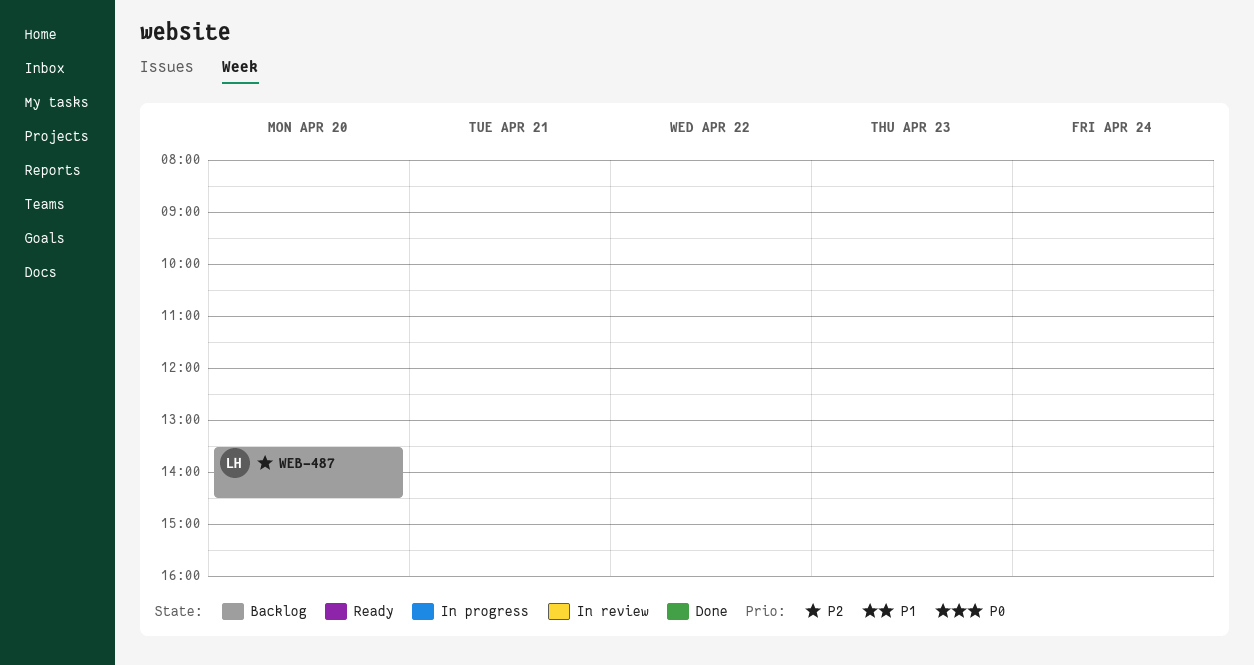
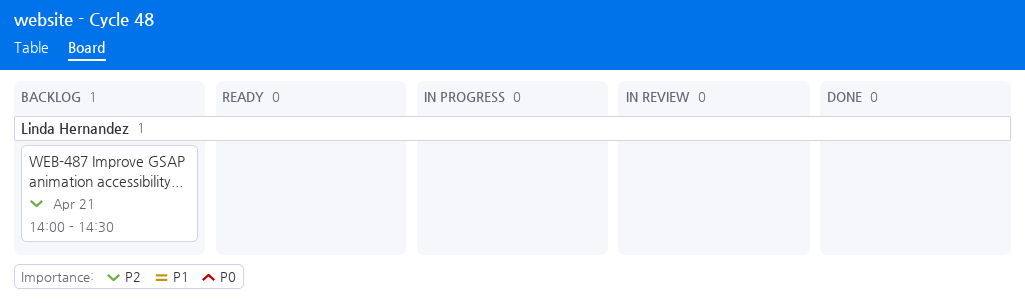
WEB-487, day: Apr 20 -> Apr 21
WEB-487, begins: 13:30 -> 14:00

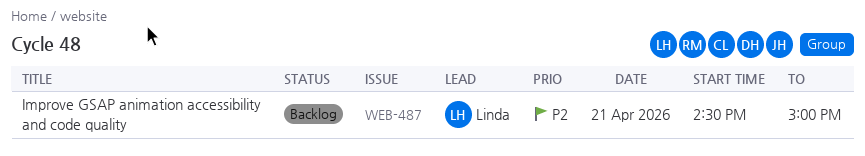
WEB-487, begins: 14:00 -> 14:30
WEB-487, ends: 14:30 -> 15:00

